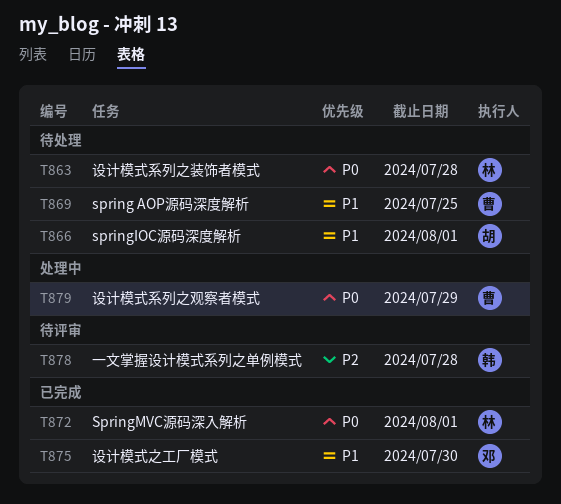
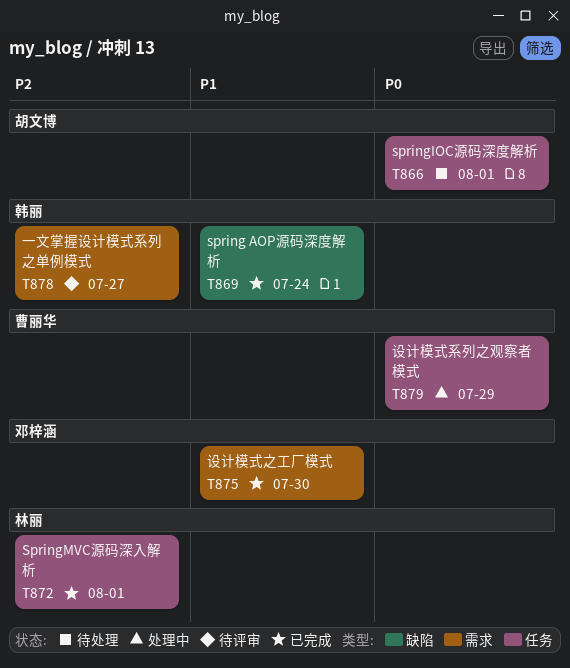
T863: present -> none
T866, priority: P1 -> P0
T869, status: 待处理 -> 已完成
T869, owner: 曹丽华 -> 韩丽
T869, due: Jul 25 -> Jul 24
T872, priority: P0 -> P2
T878, due: Jul 28 -> Jul 27

